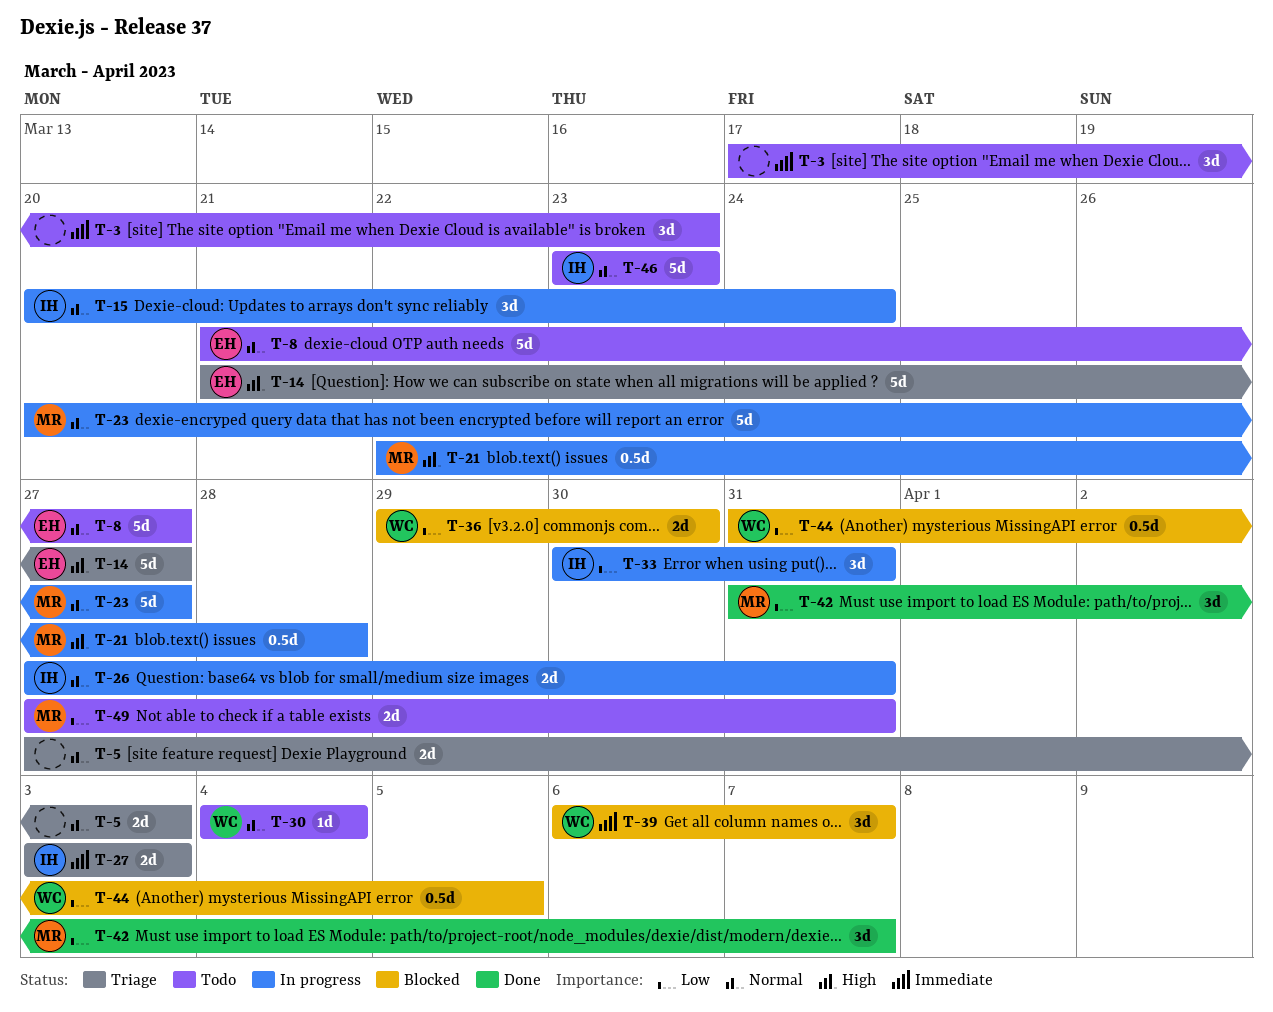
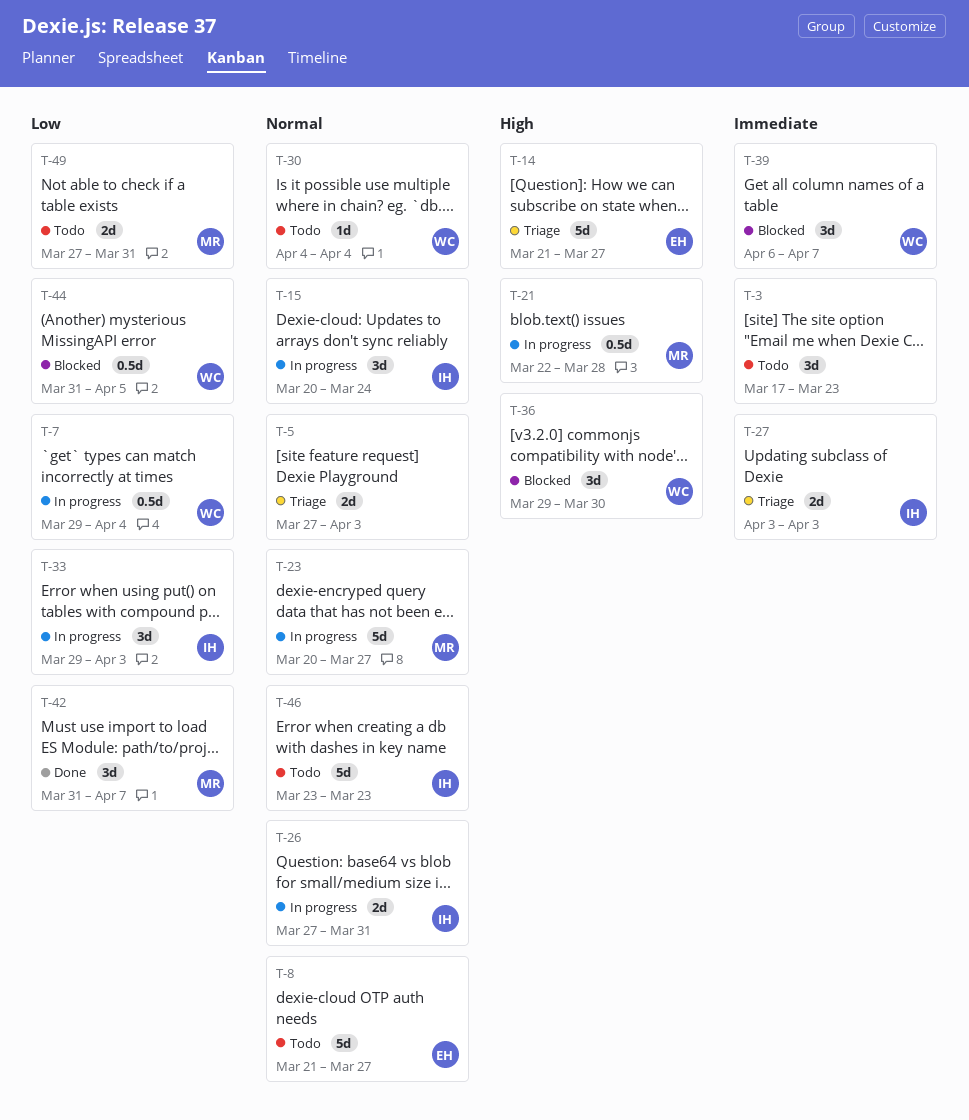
T-7: none -> present
T-33, start: Mar 30 -> Mar 29
T-33, due: Mar 31 -> Apr 3
T-36, priority: Low -> High
T-36, estimate: 2d -> 3d

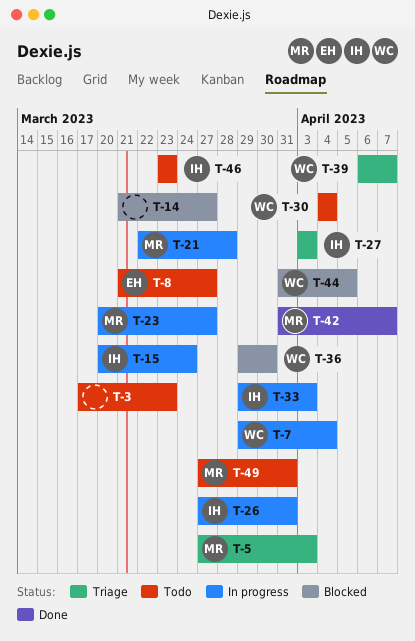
T-5, owner: none -> MR
T-14, status: Triage -> Blocked
T-14, owner: EH -> none
T-39, status: Blocked -> Triage

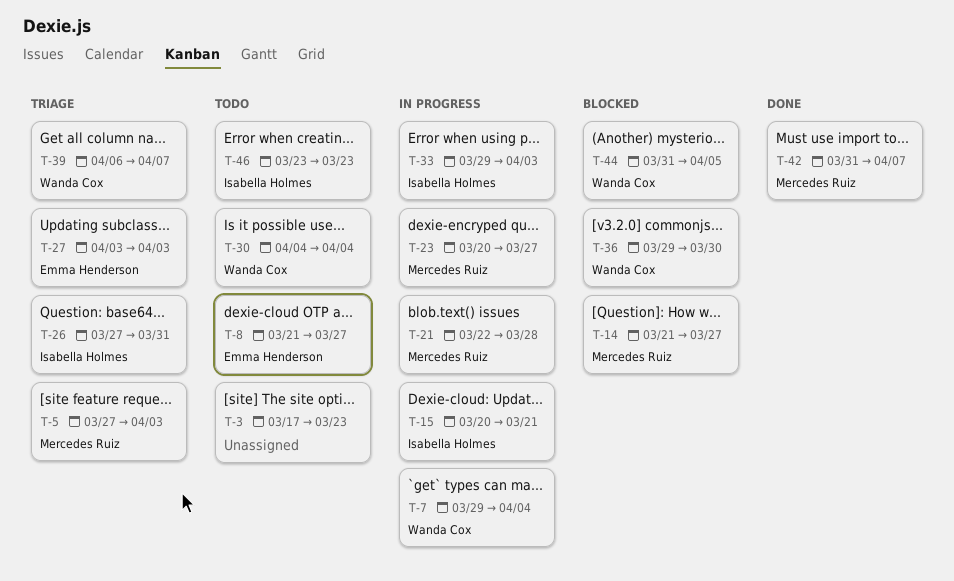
T-14, owner: none -> Mercedes Ruiz
T-15, due: Mar 24 -> Mar 21
T-26, status: In progress -> Triage
T-27, owner: Isabella Holmes -> Emma Henderson
T-49: present -> none

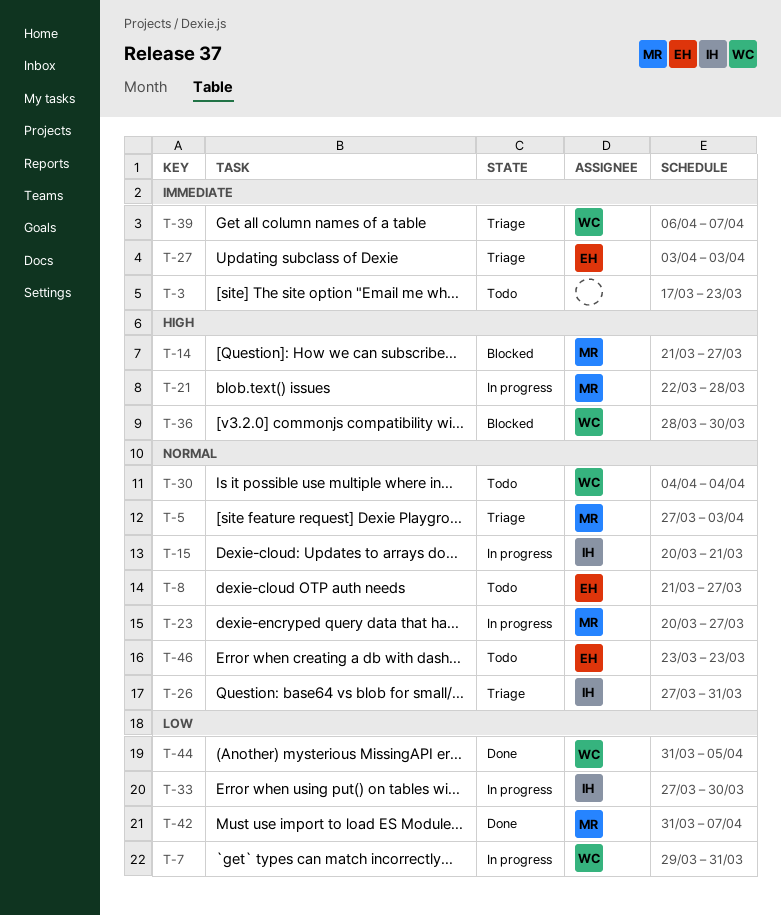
T-7, due: Apr 4 -> Mar 31
T-33, start: Mar 29 -> Mar 27
T-33, due: Apr 3 -> Mar 30
T-36, start: Mar 29 -> Mar 28
T-44, status: Blocked -> Done
T-46, owner: Isabella Holmes -> Emma Henderson

